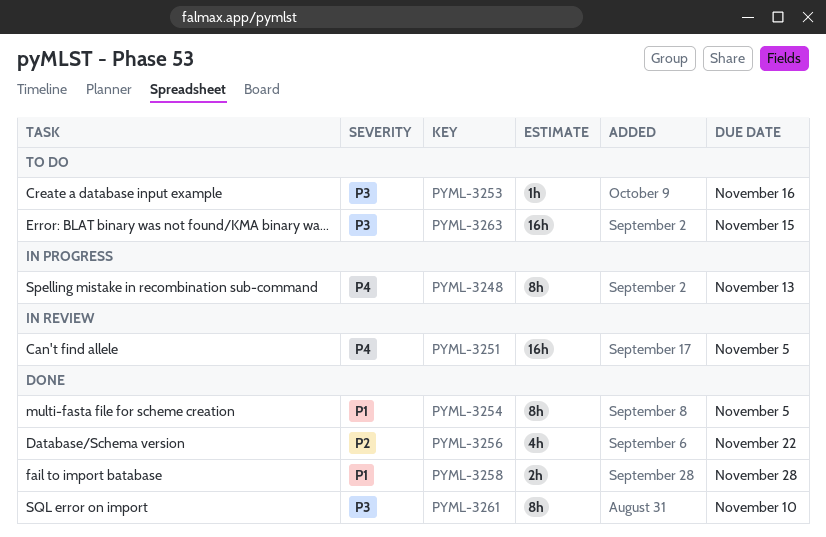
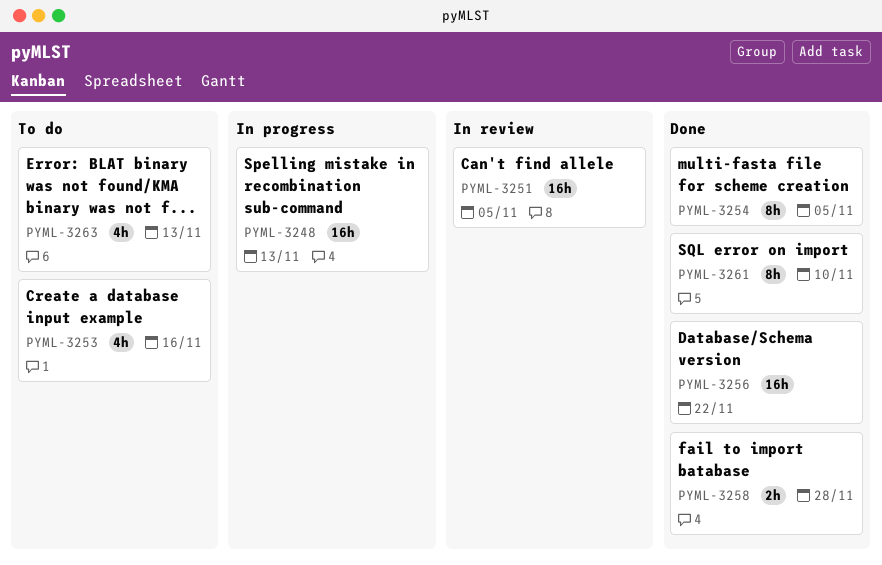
PYML-3248, estimate: 8h -> 16h
PYML-3253, estimate: 1h -> 4h
PYML-3256, estimate: 4h -> 16h
PYML-3263, estimate: 16h -> 4h
PYML-3263, due: Nov 15 -> Nov 13

